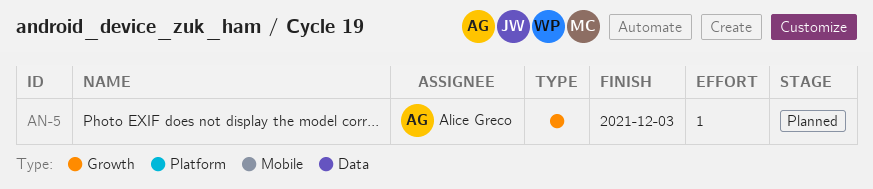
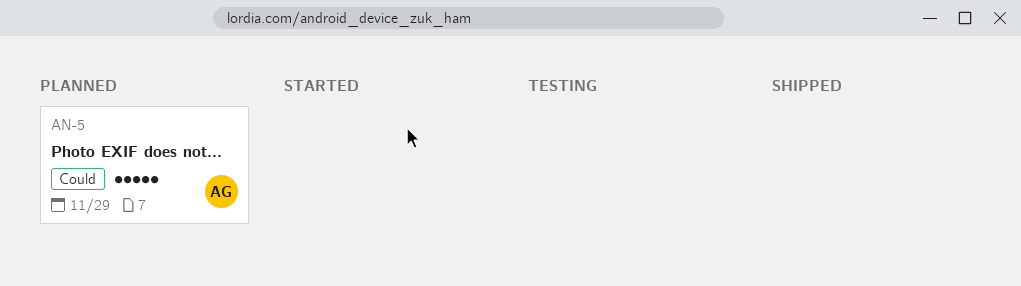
AN-5, estimate: 1 -> 5
AN-5, due: Dec 3 -> Nov 29

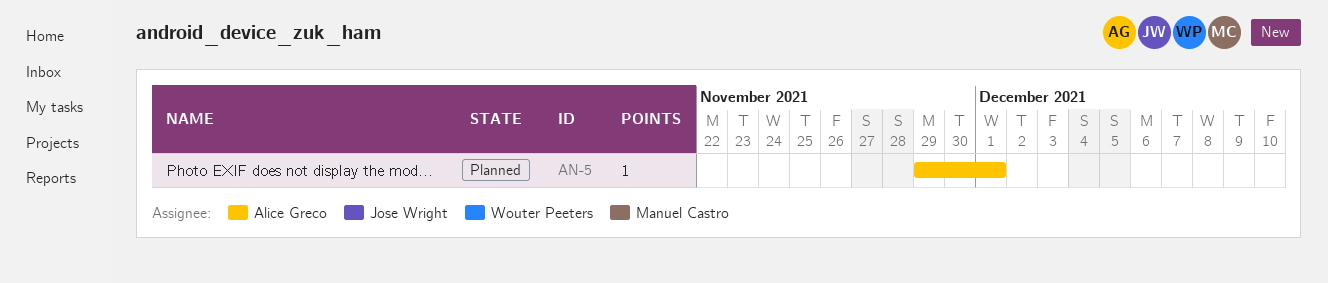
AN-5, estimate: 5 -> 1
AN-5, due: Nov 29 -> Dec 1

